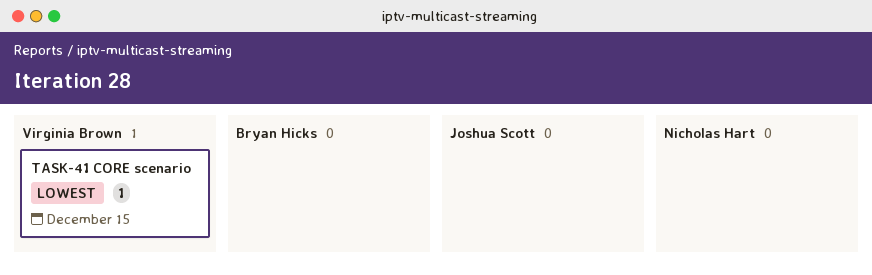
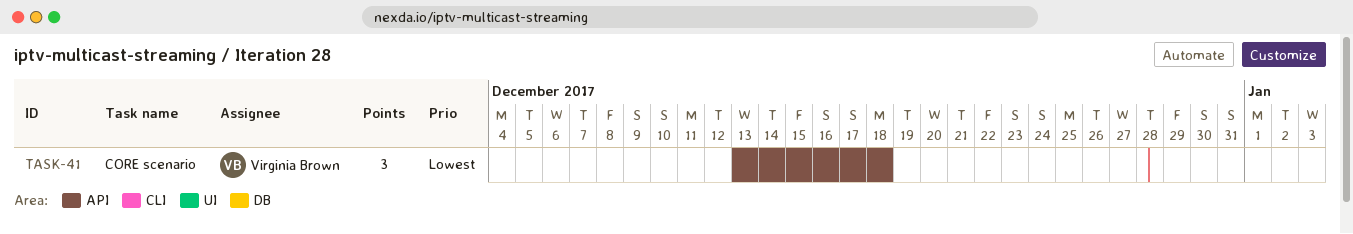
TASK-41, estimate: 1 -> 3
TASK-41, due: Dec 15 -> Dec 18

